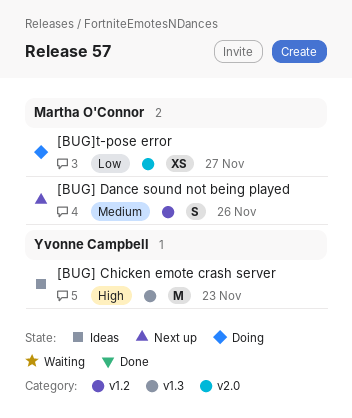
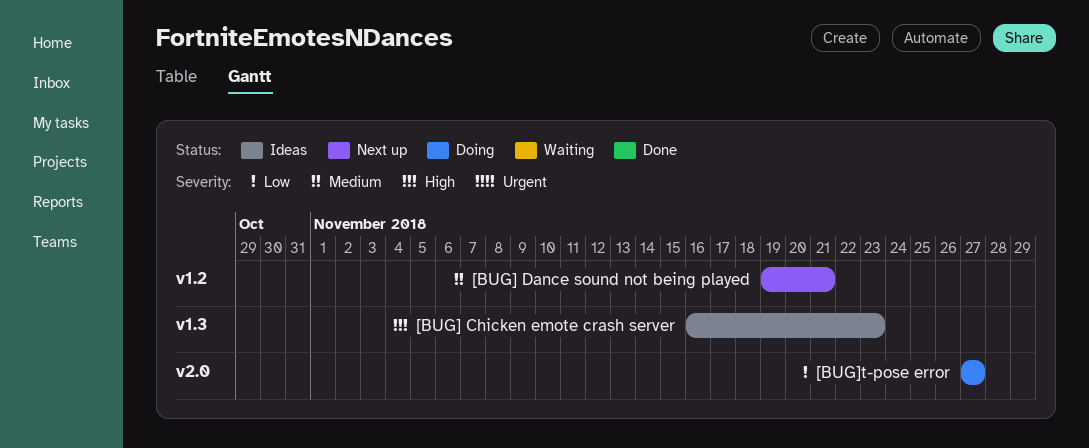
[BUG] Dance sound not being played, due: Nov 26 -> Nov 21

